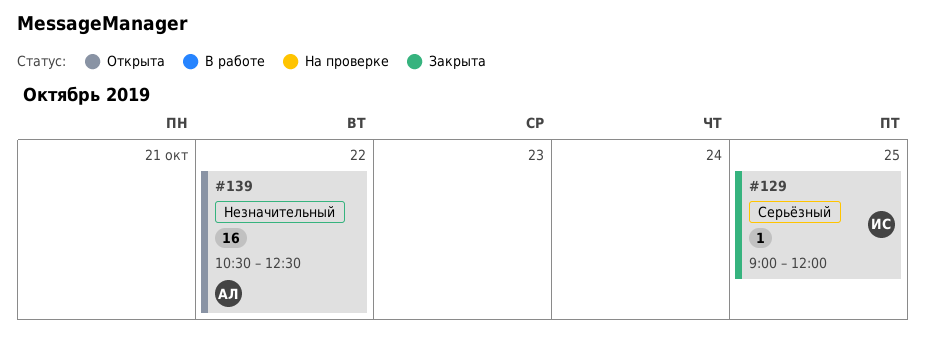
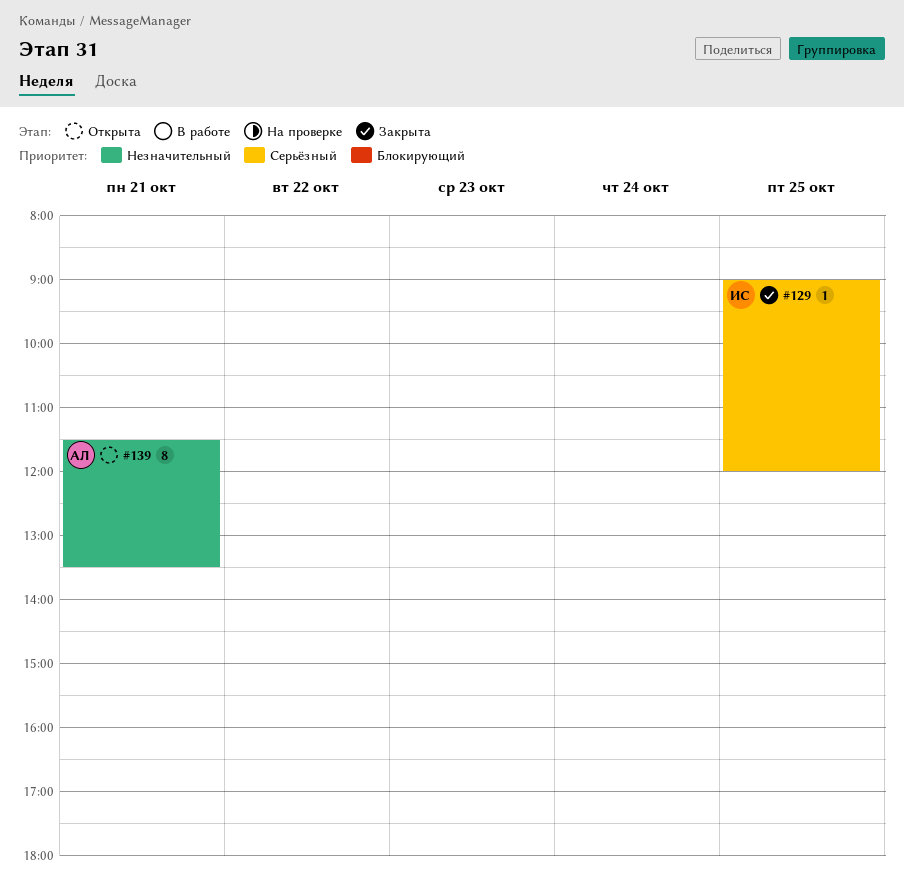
#139, estimate: 16 -> 8
#139, day: Oct 22 -> Oct 21
#139, begins: 10:30 -> 11:30
#139, ends: 12:30 -> 13:30

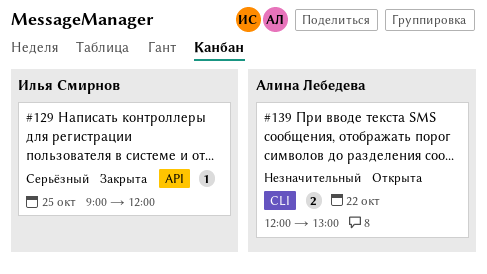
#139, estimate: 8 -> 2
#139, day: Oct 21 -> Oct 22
#139, begins: 11:30 -> 12:00
#139, ends: 13:30 -> 13:00

